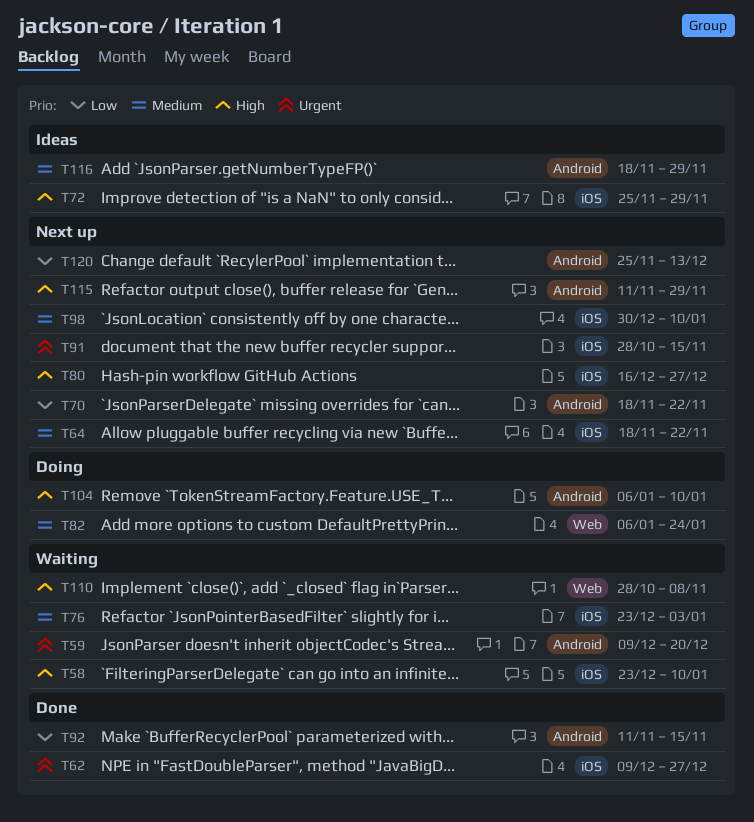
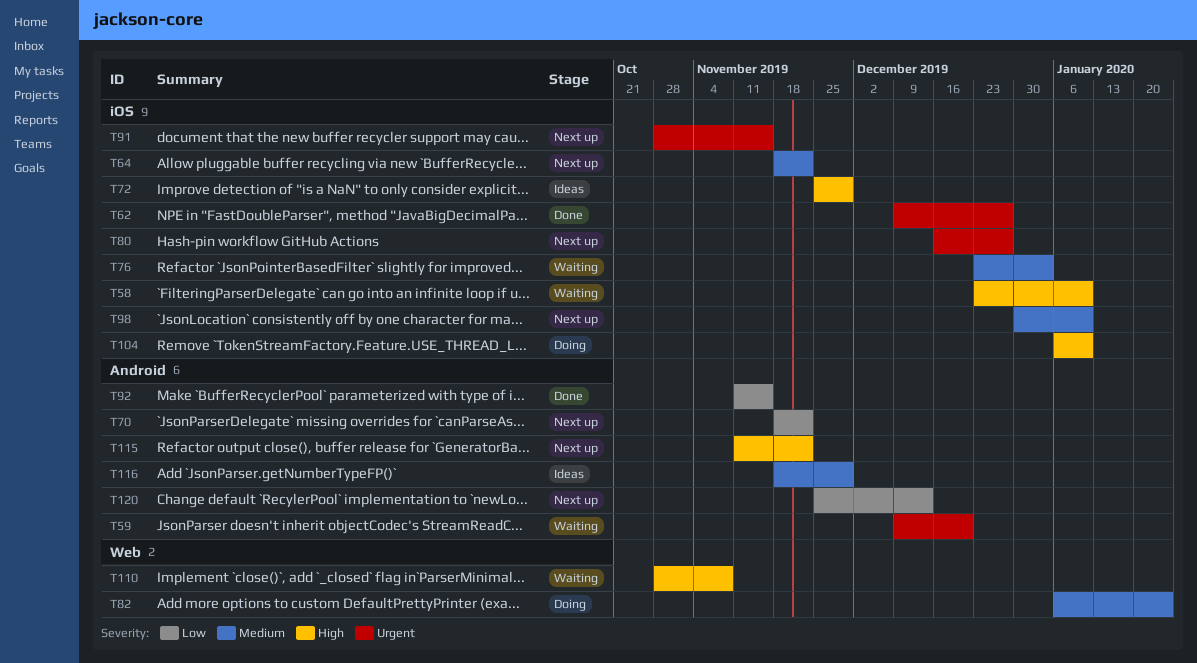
T80, priority: High -> Urgent
T104, label: Android -> iOS
T115, due: Nov 29 -> Nov 22

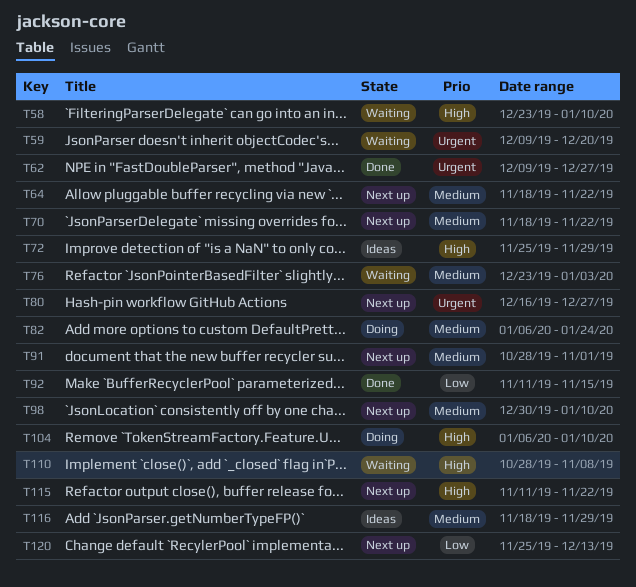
T70, priority: Low -> Medium
T91, priority: Urgent -> Medium
T91, due: Nov 15 -> Nov 1

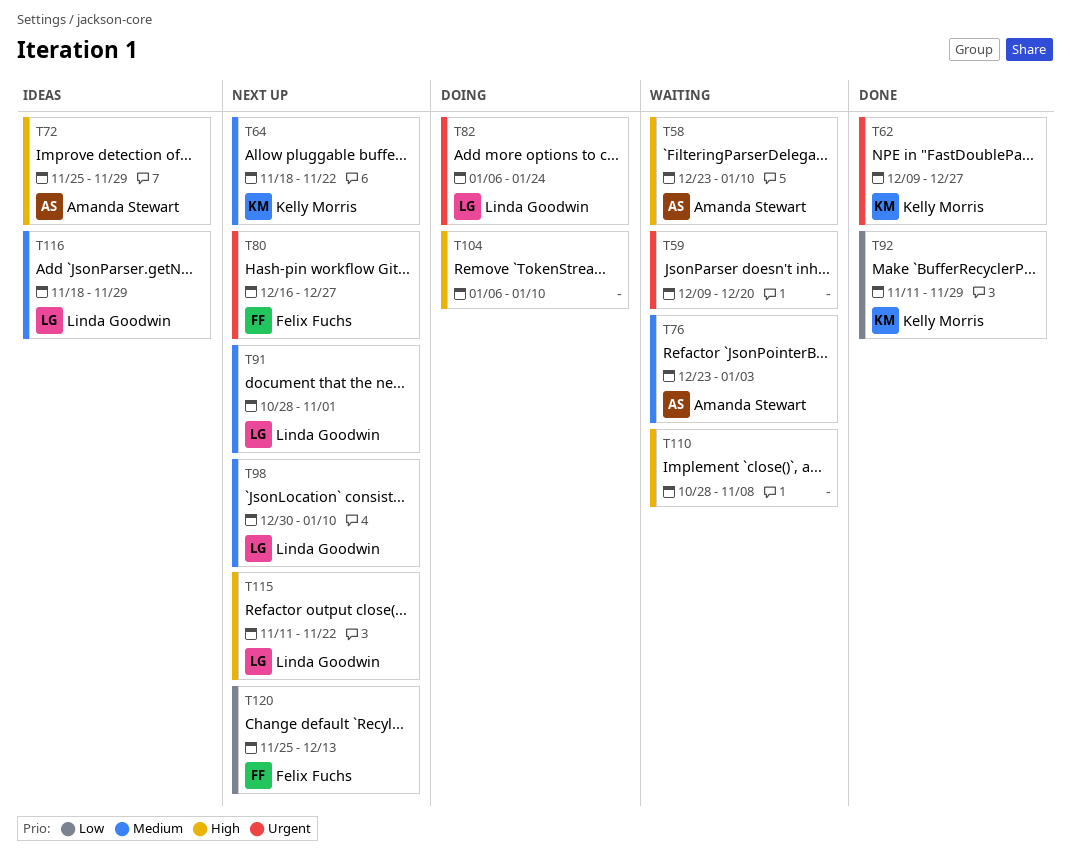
T70: present -> none
T82, priority: Medium -> Urgent
T92, due: Nov 15 -> Nov 29

